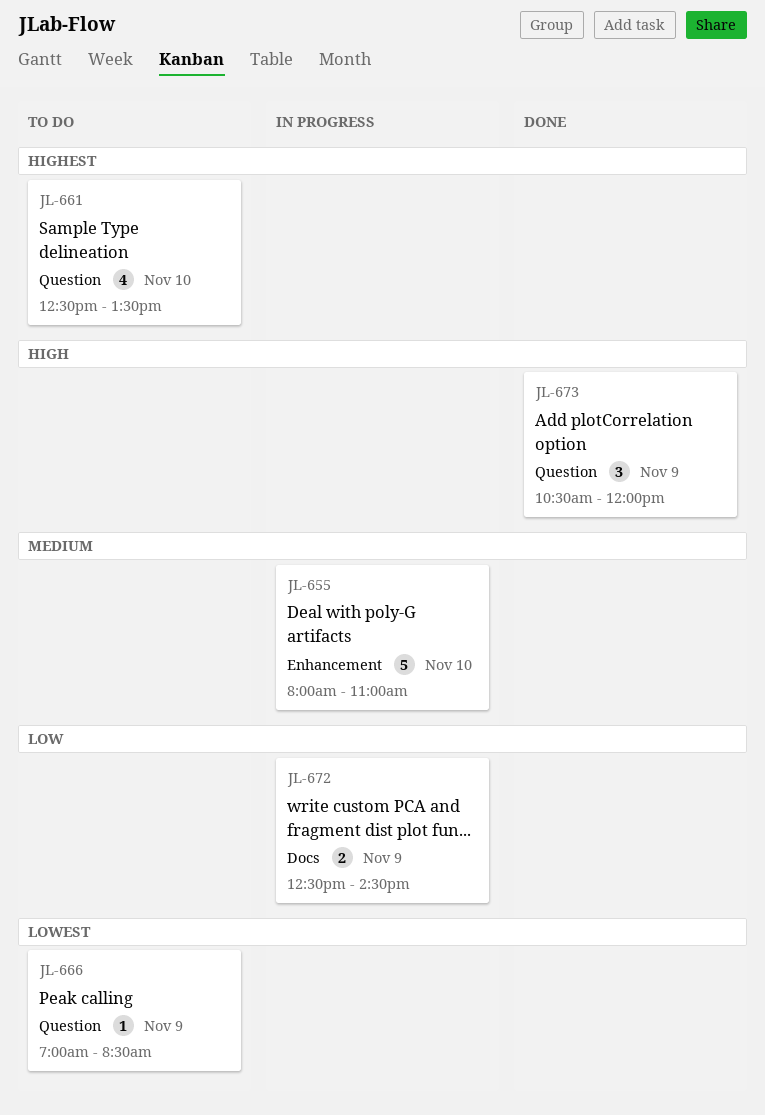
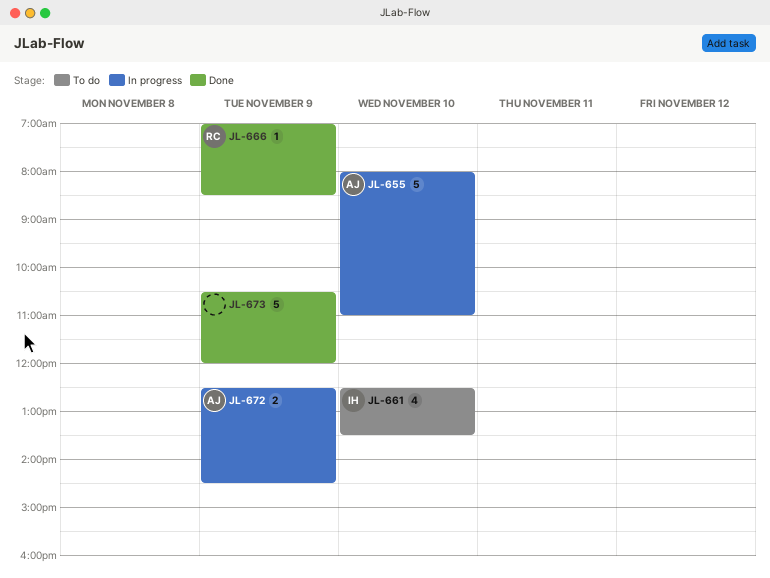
JL-666, status: To do -> Done
JL-673, estimate: 3 -> 5

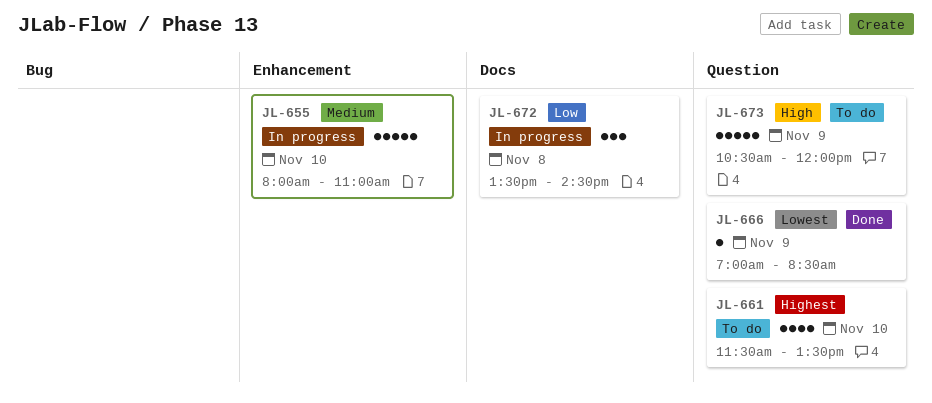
JL-661, begins: 12:30 -> 11:30
JL-672, estimate: 2 -> 3
JL-672, day: Nov 9 -> Nov 8
JL-672, begins: 12:30 -> 13:30
JL-673, status: Done -> To do

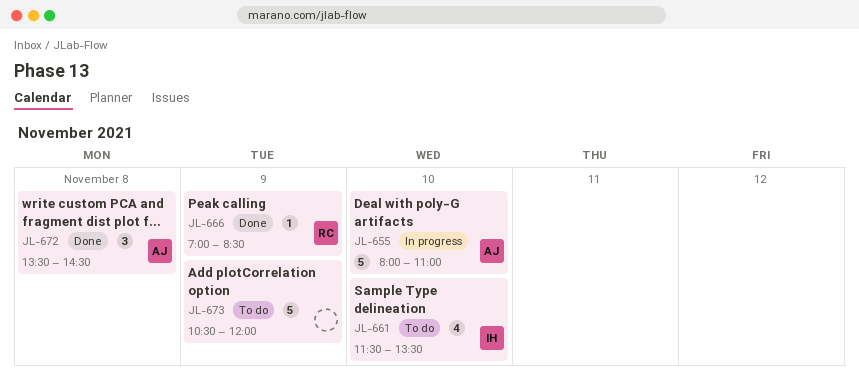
JL-672, status: In progress -> Done

